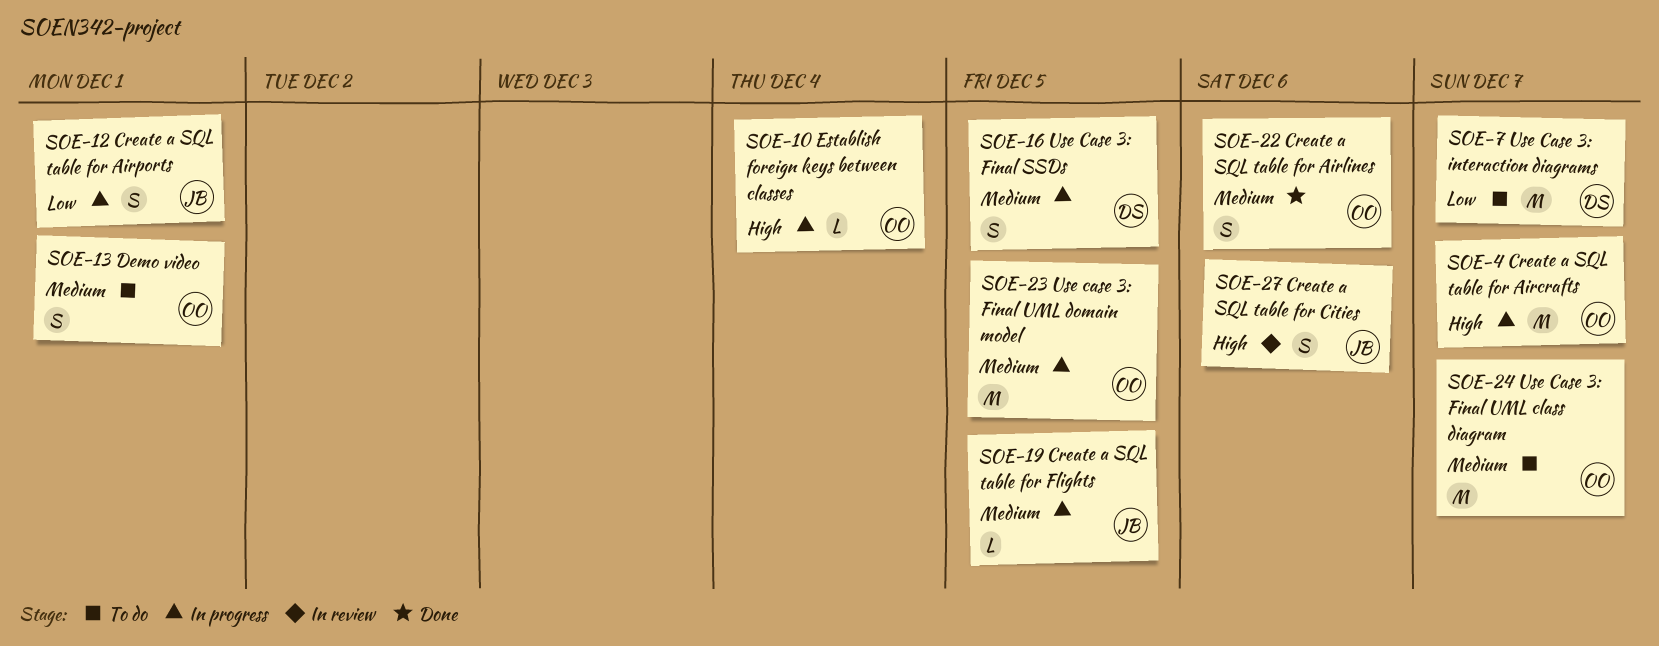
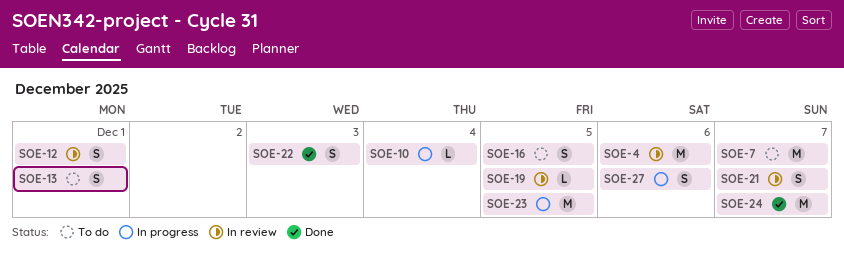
SOE-4, status: In progress -> In review
SOE-4, due: Dec 7 -> Dec 6
SOE-12, status: In progress -> In review
SOE-16, status: In progress -> To do
SOE-19, status: In progress -> In review
SOE-21: none -> present
SOE-22, due: Dec 6 -> Dec 3
SOE-24, status: To do -> Done
SOE-27, status: In review -> In progress

